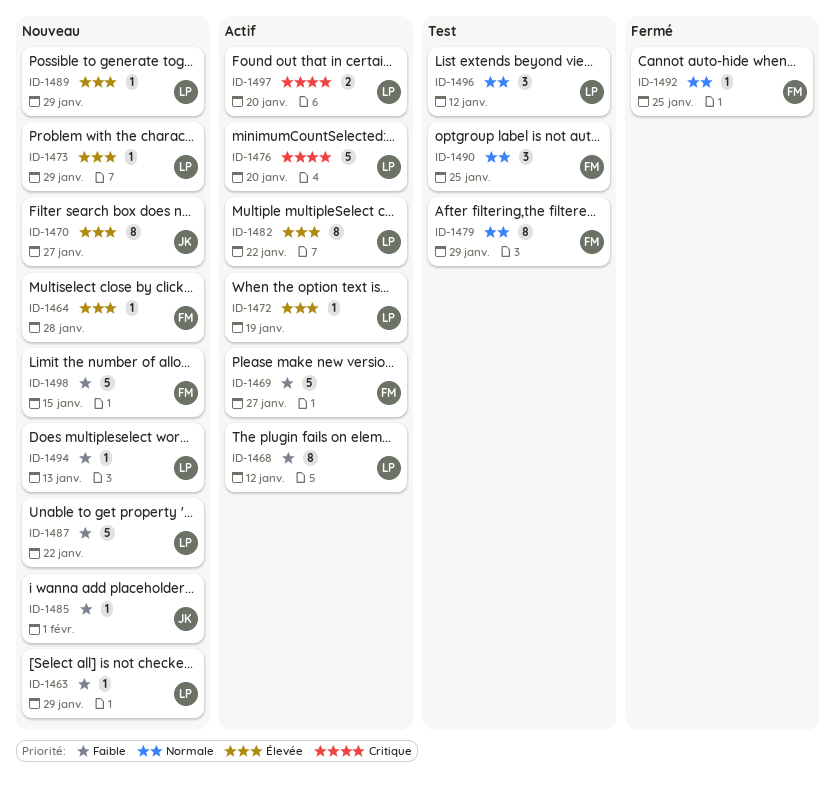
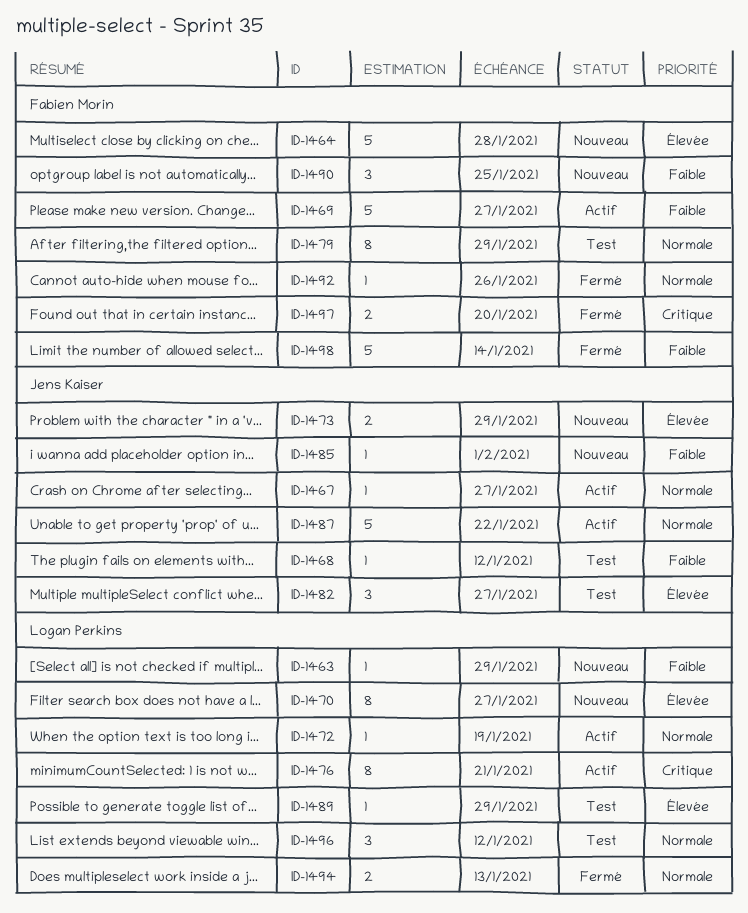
ID-1464, estimate: 1 -> 5
ID-1467: none -> present
ID-1468, status: Actif -> Test
ID-1468, owner: Logan Perkins -> Jens Kaiser
ID-1468, estimate: 8 -> 1
ID-1470, owner: Jens Kaiser -> Logan Perkins
ID-1472, priority: Élevée -> Normale
ID-1473, owner: Logan Perkins -> Jens Kaiser
ID-1473, estimate: 1 -> 2
ID-1476, estimate: 5 -> 8
ID-1476, due: Jan 20 -> Jan 21
ID-1482, status: Actif -> Test
ID-1482, owner: Logan Perkins -> Jens Kaiser
ID-1482, estimate: 8 -> 3
ID-1482, due: Jan 22 -> Jan 27
ID-1487, status: Nouveau -> Actif
ID-1487, owner: Logan Perkins -> Jens Kaiser
ID-1487, priority: Faible -> Normale
ID-1489, status: Nouveau -> Test
ID-1490, status: Test -> Nouveau
ID-1490, priority: Normale -> Faible
ID-1492, due: Jan 25 -> Jan 26
ID-1494, status: Nouveau -> Fermé
ID-1494, priority: Faible -> Normale
ID-1494, estimate: 1 -> 2
ID-1497, status: Actif -> Fermé
ID-1497, owner: Logan Perkins -> Fabien Morin
ID-1498, status: Nouveau -> Fermé
ID-1498, due: Jan 15 -> Jan 14

